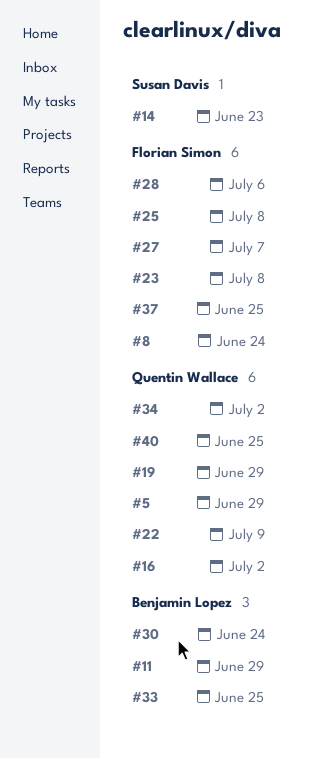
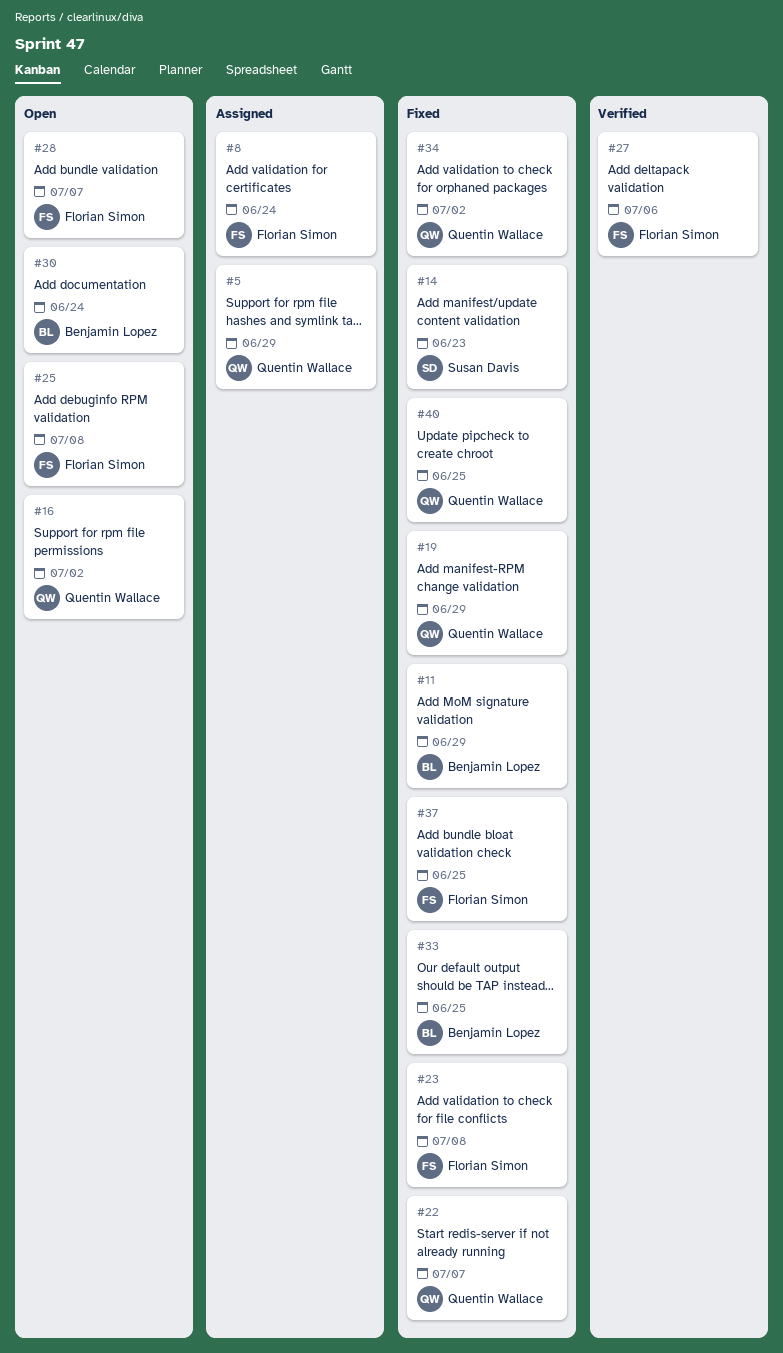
#22, due: Jul 9 -> Jul 7
#27, due: Jul 7 -> Jul 6
#28, due: Jul 6 -> Jul 7

